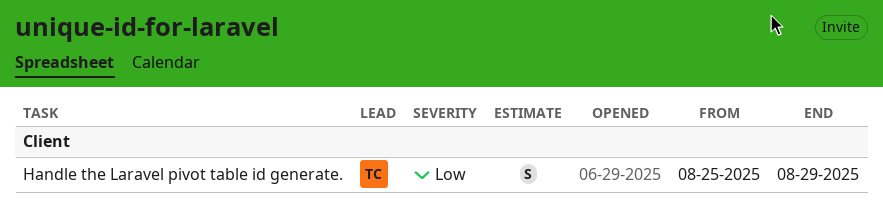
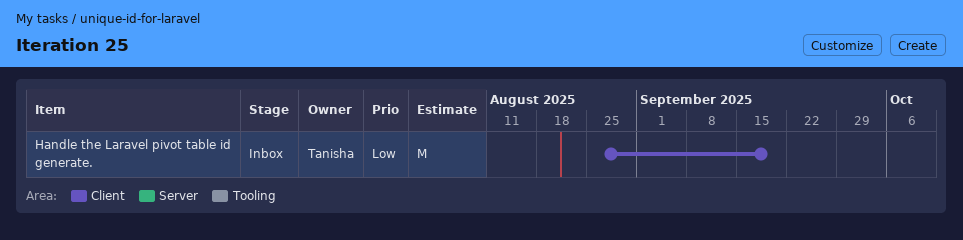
Handle the Laravel pivot table id generate., estimate: S -> M
Handle the Laravel pivot table id generate., due: Aug 29 -> Sep 19

